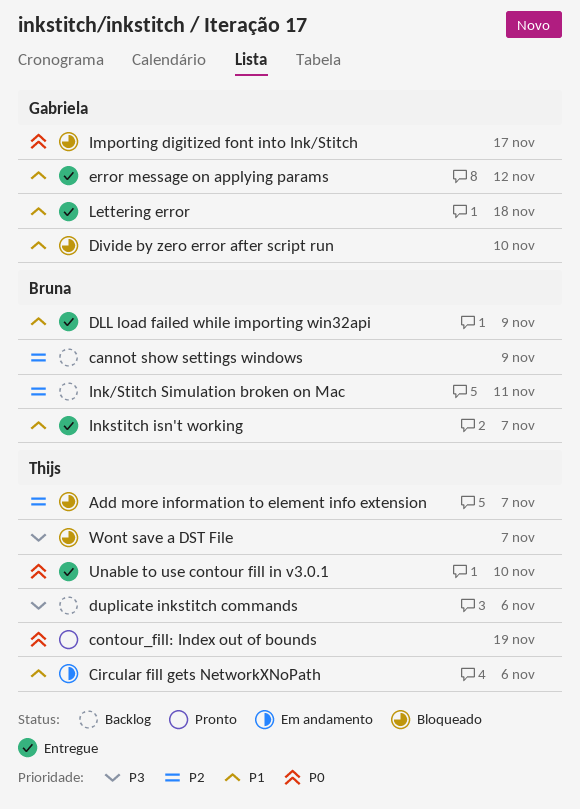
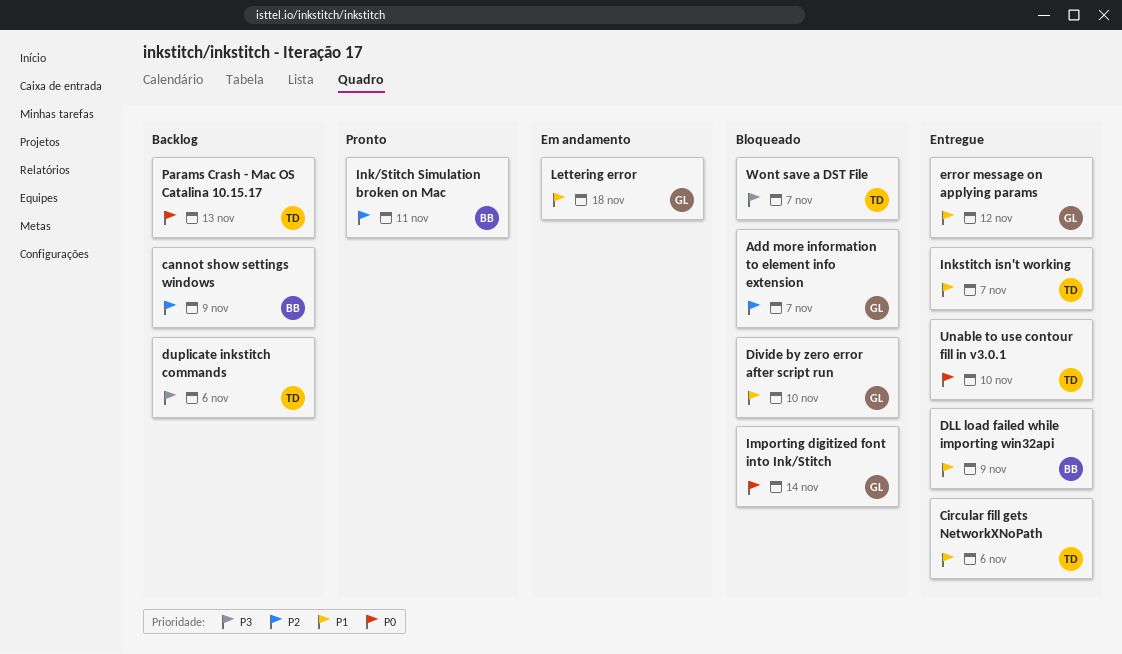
Add more information to element info extension, owner: Thijs -> Gabriela
Circular fill gets NetworkXNoPath, status: Em andamento -> Entregue
contour_fill: Index out of bounds: present -> none
Importing digitized font into Ink/Stitch, due: Nov 17 -> Nov 14
Ink/Stitch Simulation broken on Mac, status: Backlog -> Pronto
Inkstitch isn't working, owner: Bruna -> Thijs
Lettering error, status: Entregue -> Em andamento
Params Crash - Mac OS Catalina 10.15.17: none -> present

